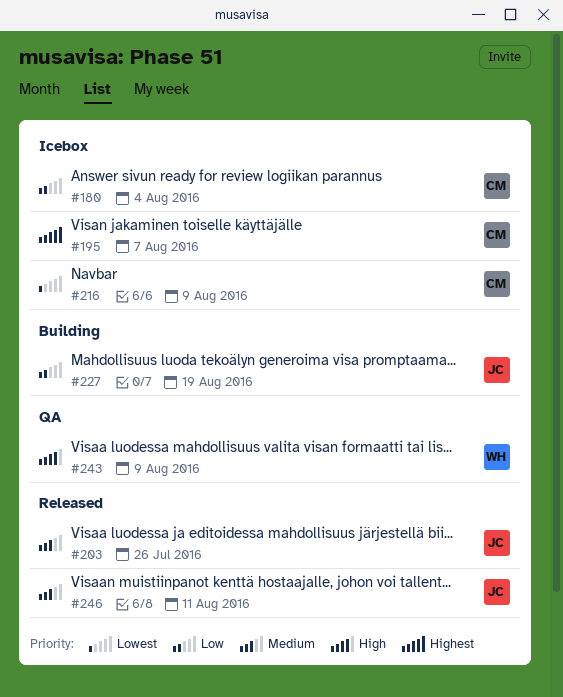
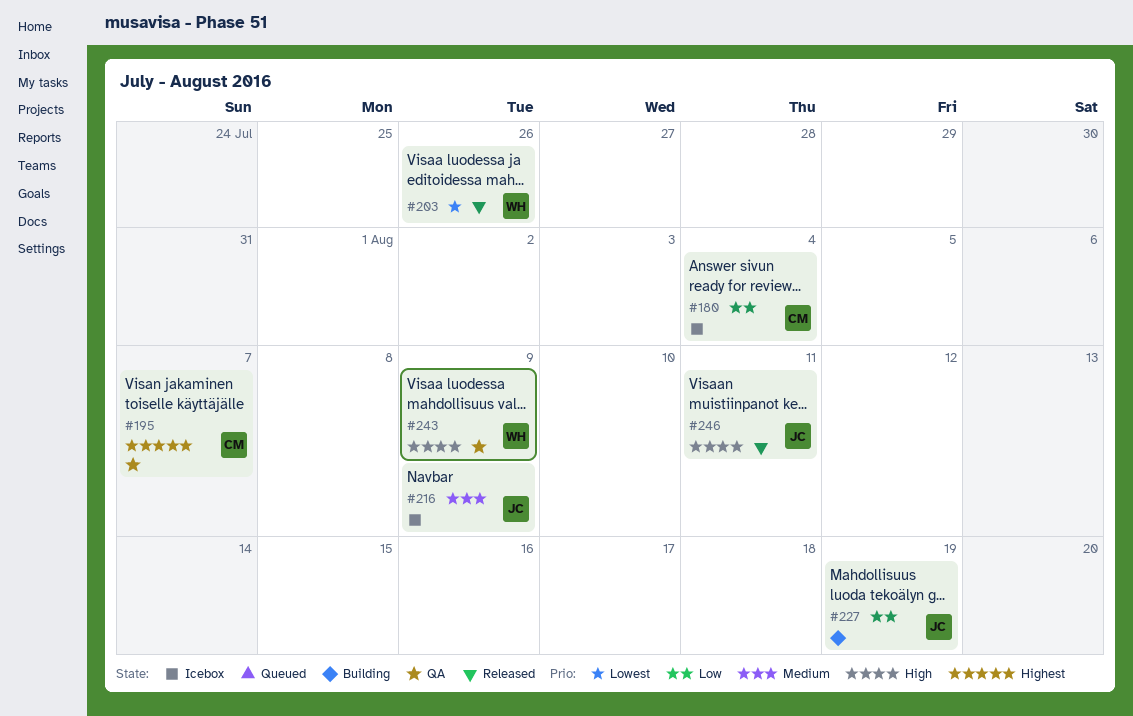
#195, status: Icebox -> QA
#203, owner: JC -> WH
#203, priority: Medium -> Lowest
#216, owner: CM -> JC
#216, priority: Lowest -> Medium
#246, priority: Medium -> High

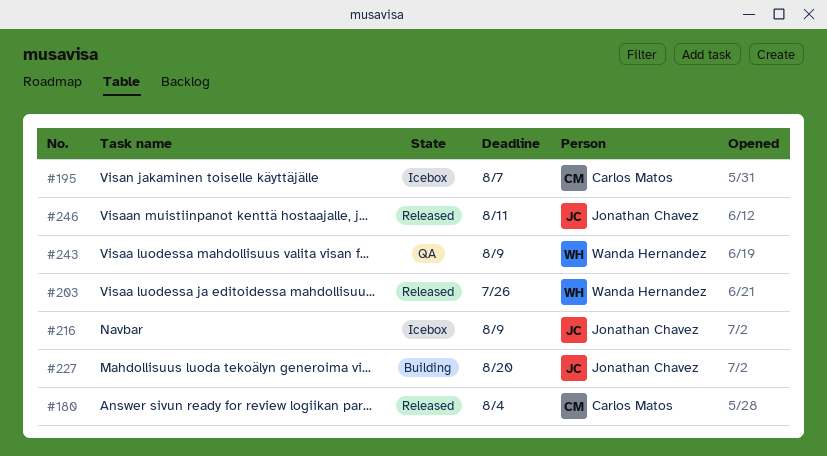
#180, status: Icebox -> Released
#195, status: QA -> Icebox
#227, due: Aug 19 -> Aug 20

